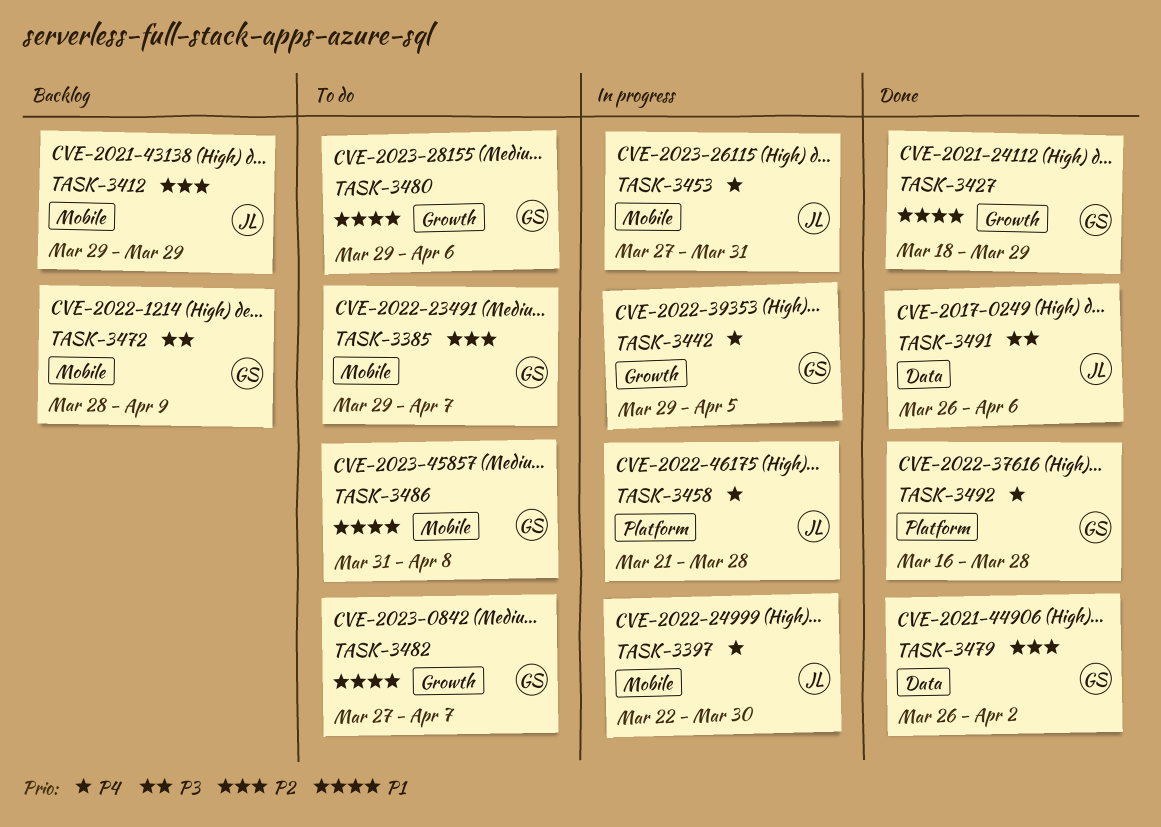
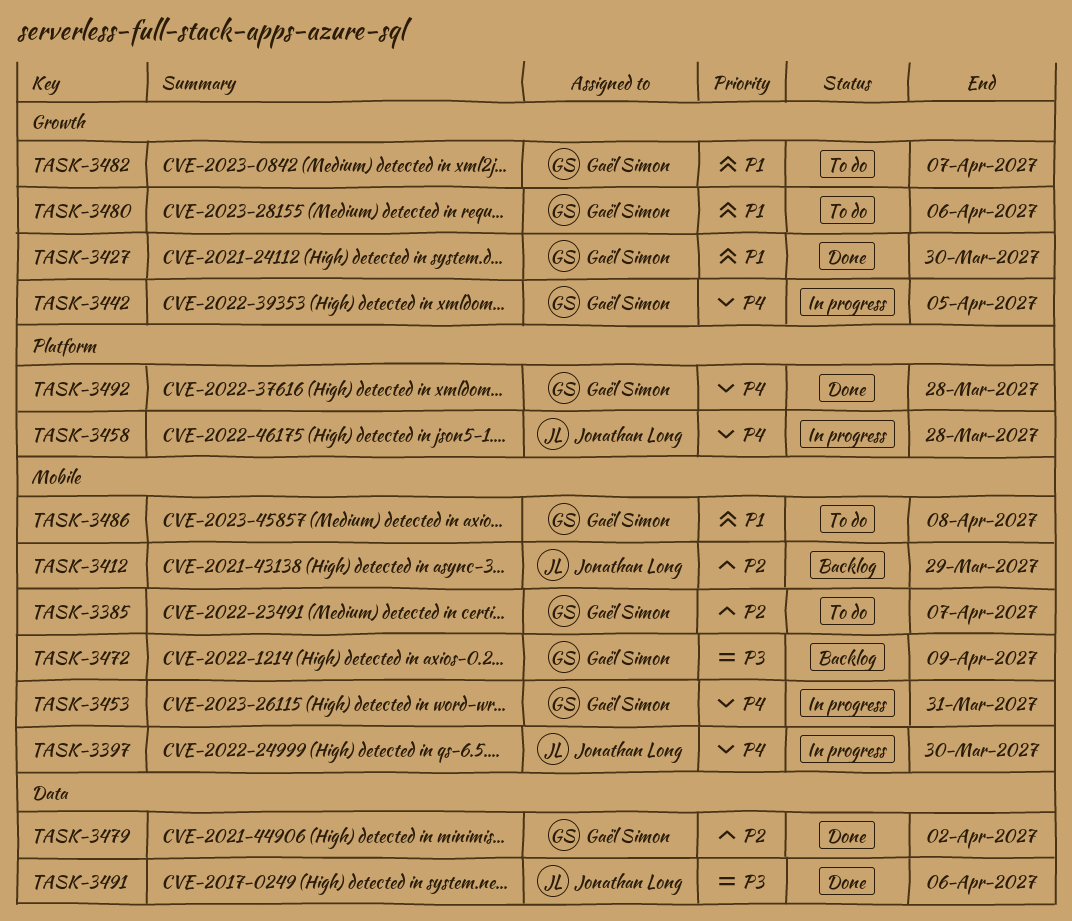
TASK-3427, due: Mar 29 -> Mar 30
TASK-3453, owner: Jonathan Long -> Gaël Simon

